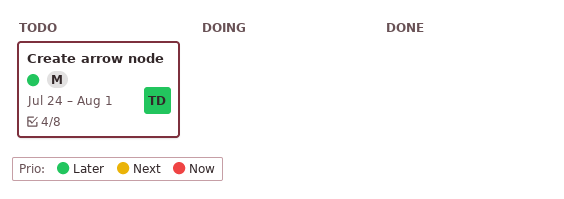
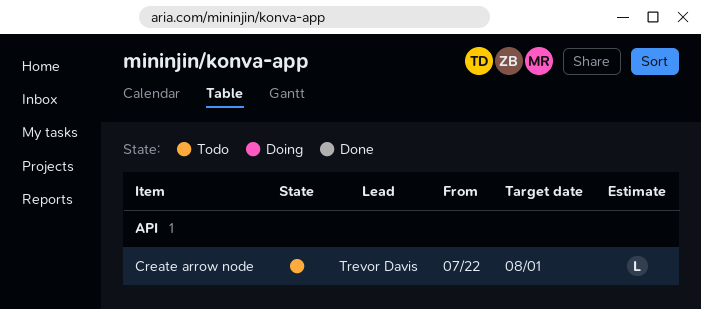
Create arrow node, estimate: M -> L
Create arrow node, start: Jul 24 -> Jul 22

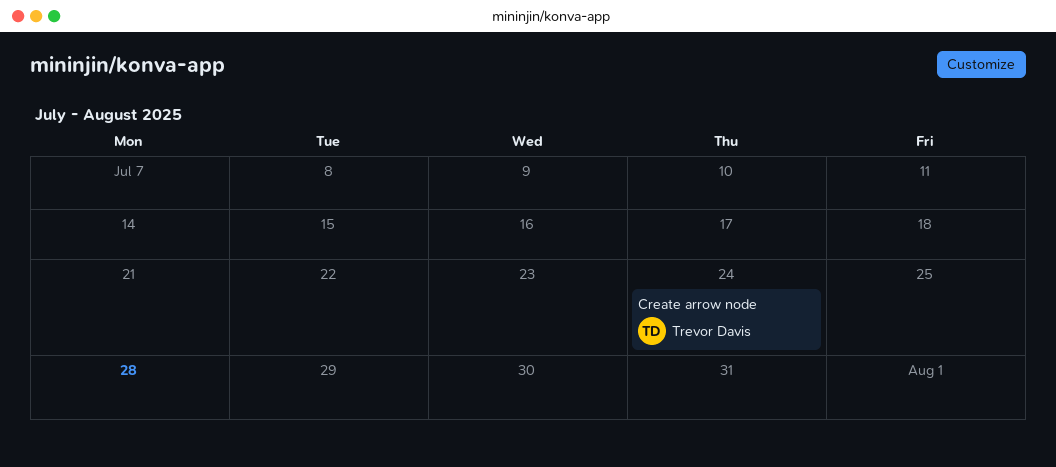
Create arrow node, due: Aug 1 -> Jul 24

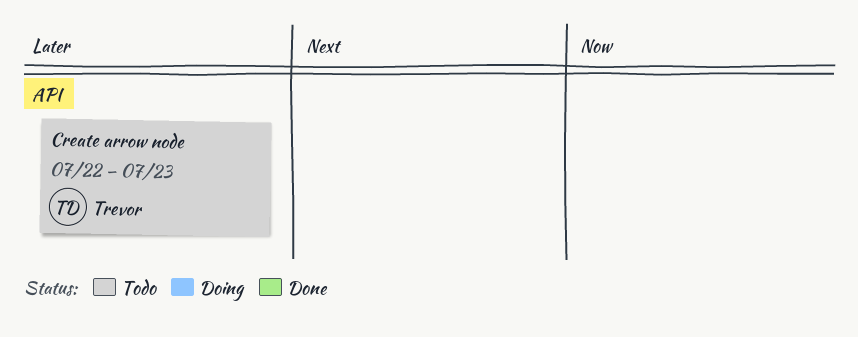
Create arrow node, due: Jul 24 -> Jul 23

